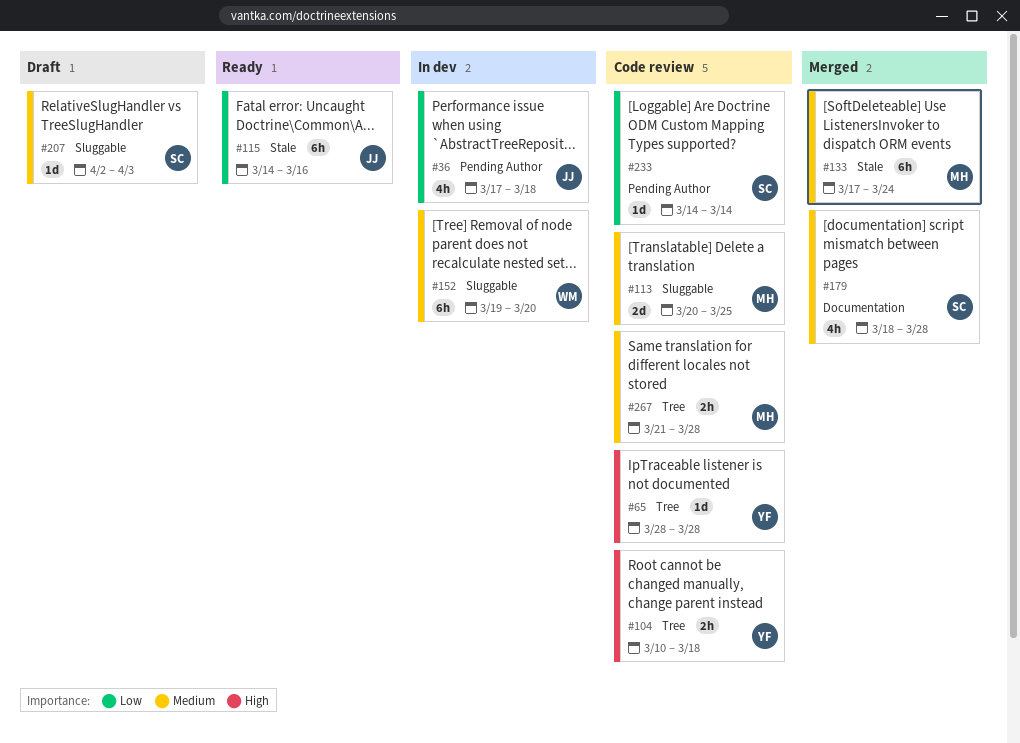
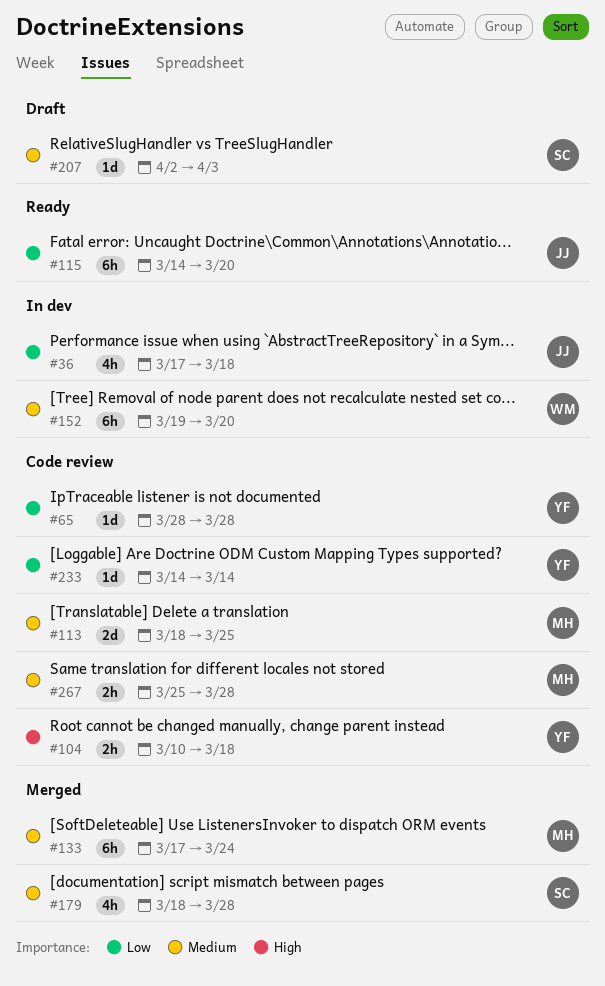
#65, priority: High -> Low
#113, start: Mar 20 -> Mar 18
#115, due: Mar 16 -> Mar 20
#233, owner: SC -> YF
#267, start: Mar 21 -> Mar 25

